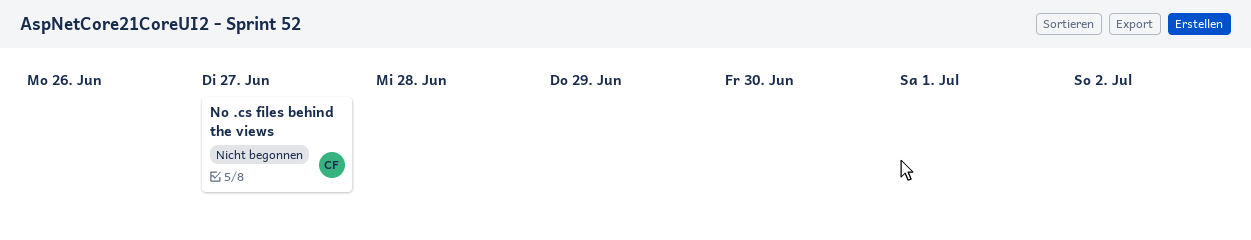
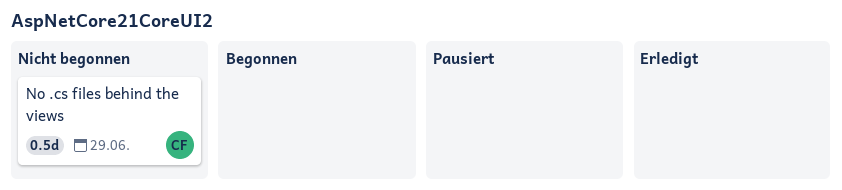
No .cs files behind the views, due: Jun 27 -> Jun 29

